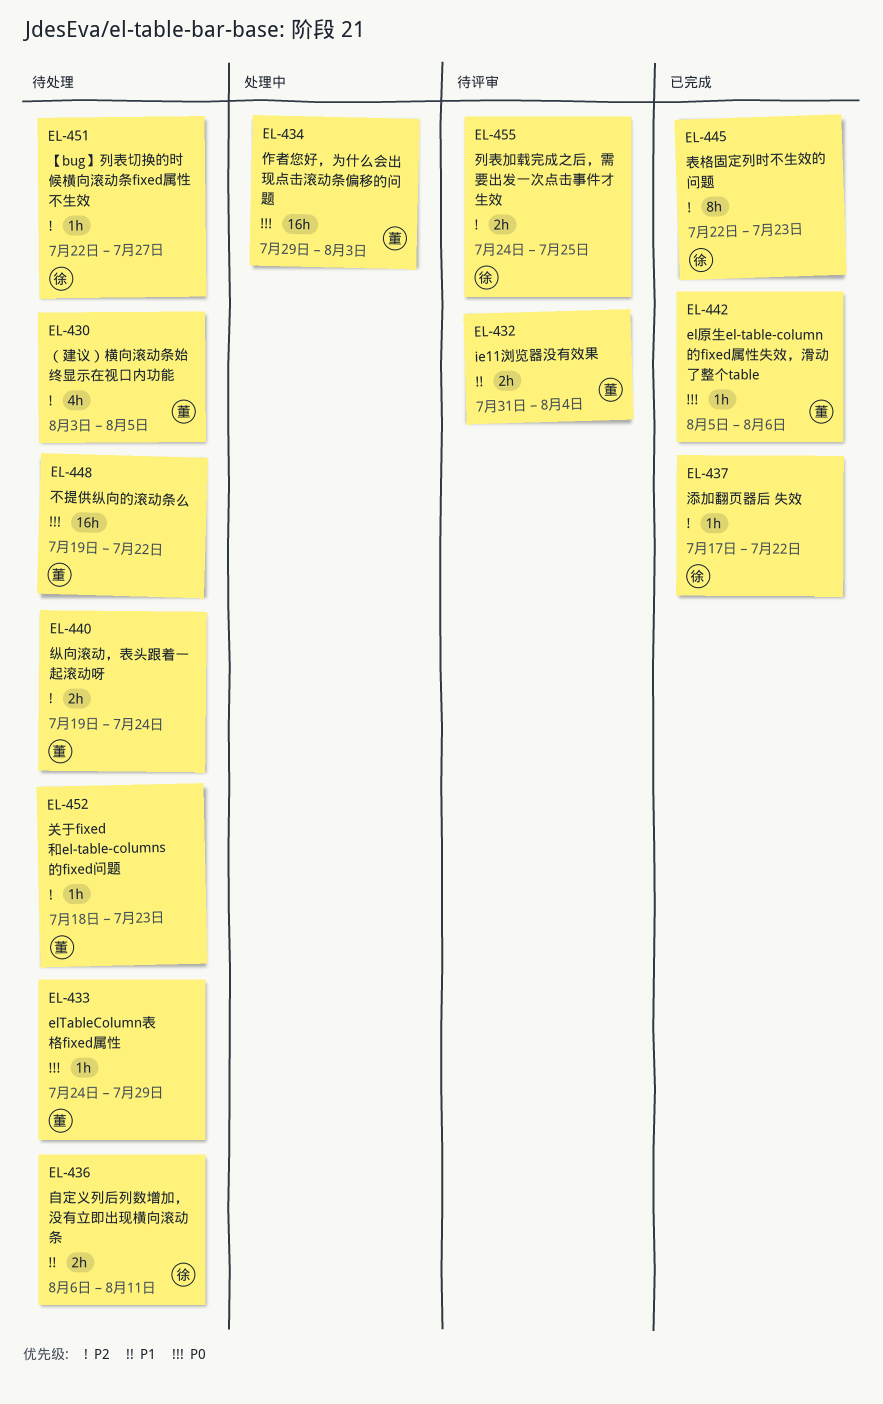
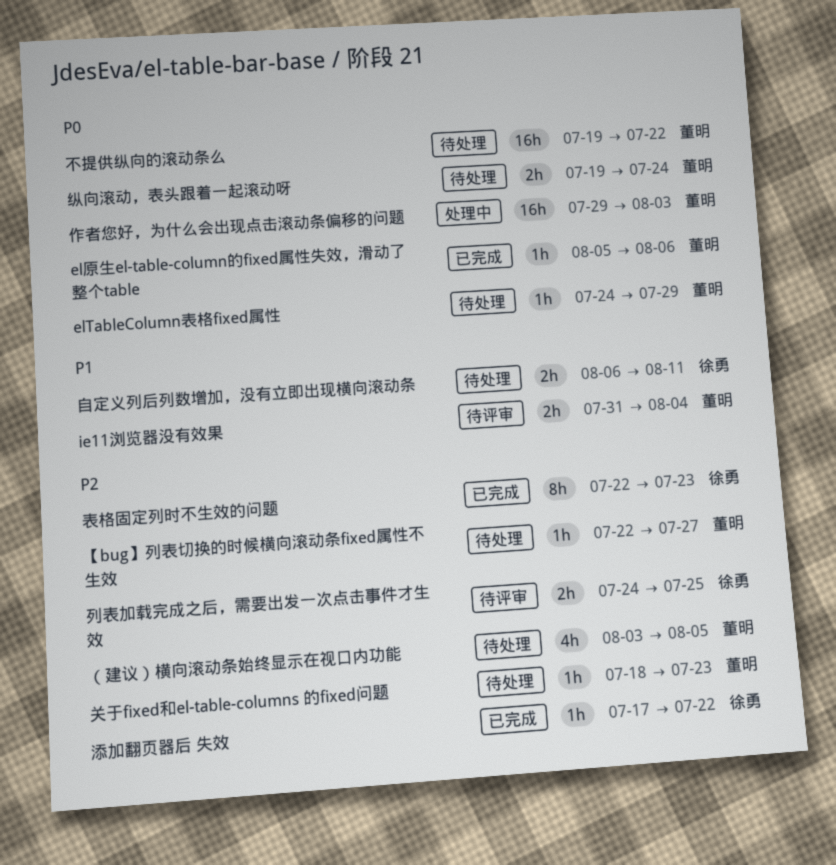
【bug】列表切换的时候横向滚动条fixed属性不生效, owner: 徐勇 -> 董明
纵向滚动，表头跟着一起滚动呀, priority: P2 -> P0

